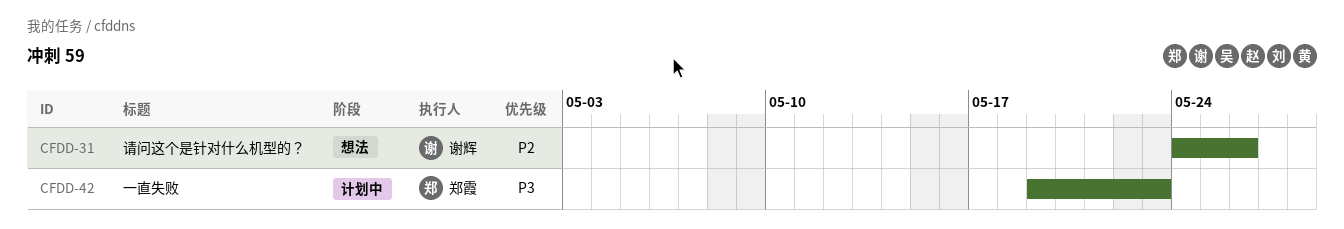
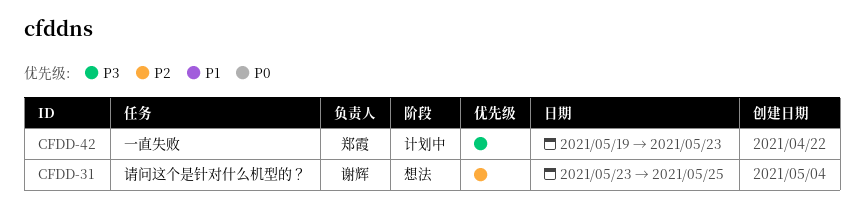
CFDD-31, start: May 24 -> May 23
CFDD-31, due: May 26 -> May 25

